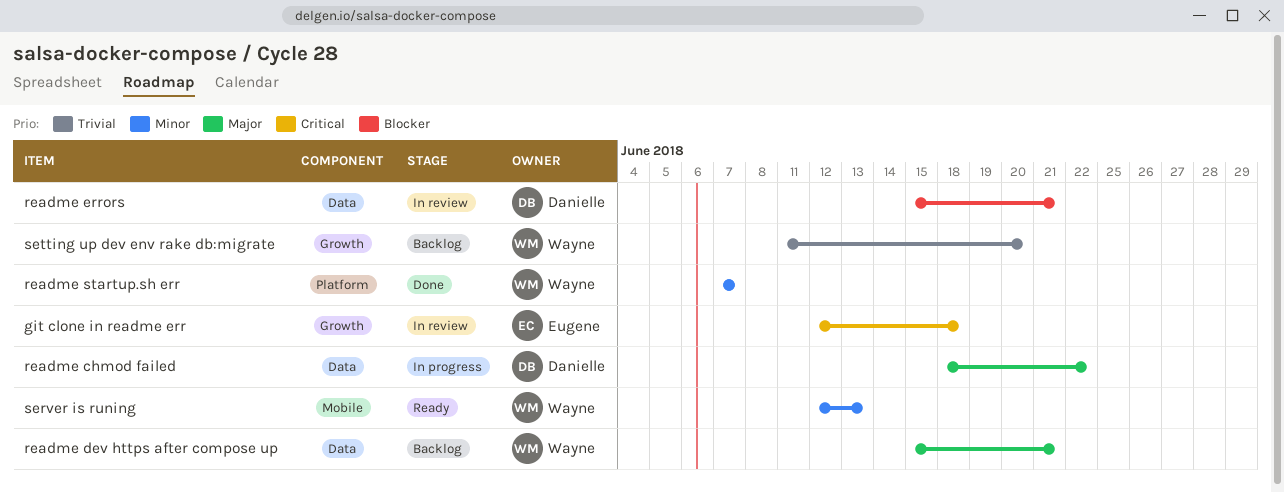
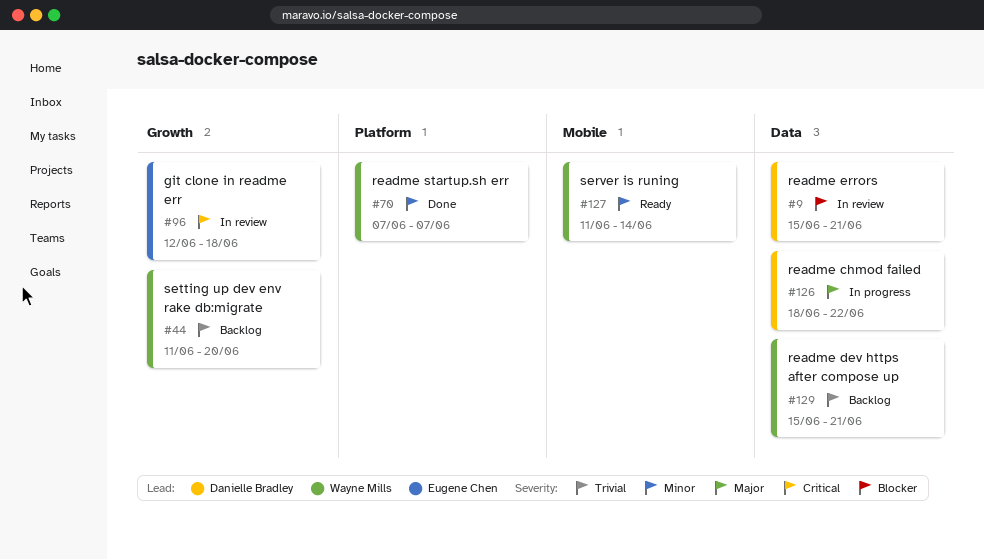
readme dev https after compose up, priority: Major -> Trivial
server is runing, start: Jun 12 -> Jun 11
server is runing, due: Jun 13 -> Jun 14

